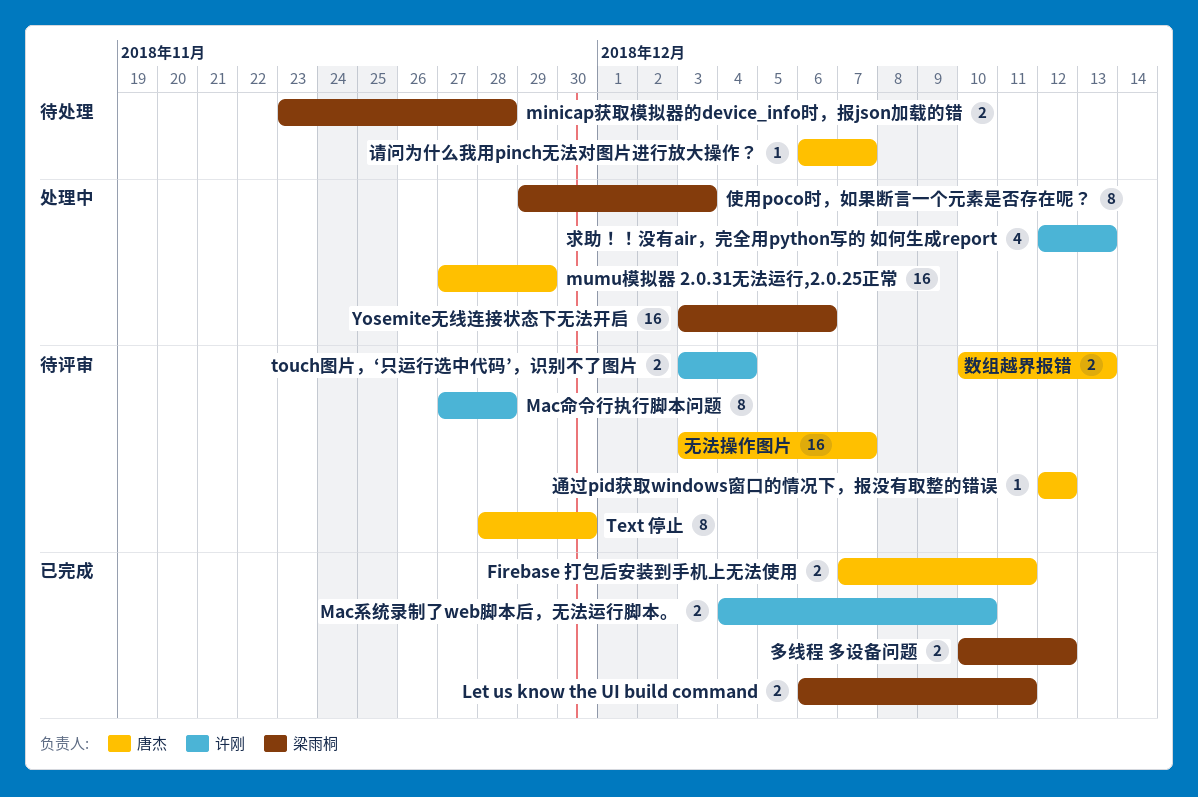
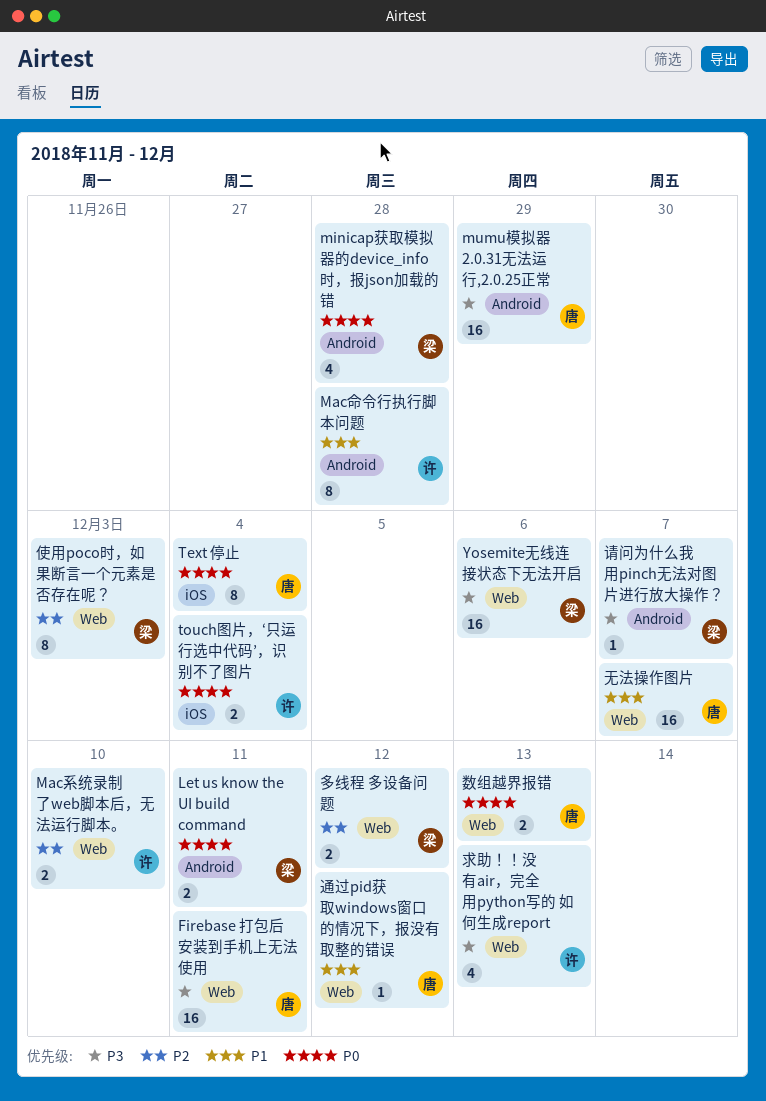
Firebase 打包后安装到手机上无法使用, estimate: 2 -> 16
minicap获取模拟器的device_info时，报json加载的错, estimate: 2 -> 4
Text 停止, due: Nov 30 -> Dec 4
请问为什么我用pinch无法对图片进行放大操作？, owner: 唐杰 -> 梁雨桐

